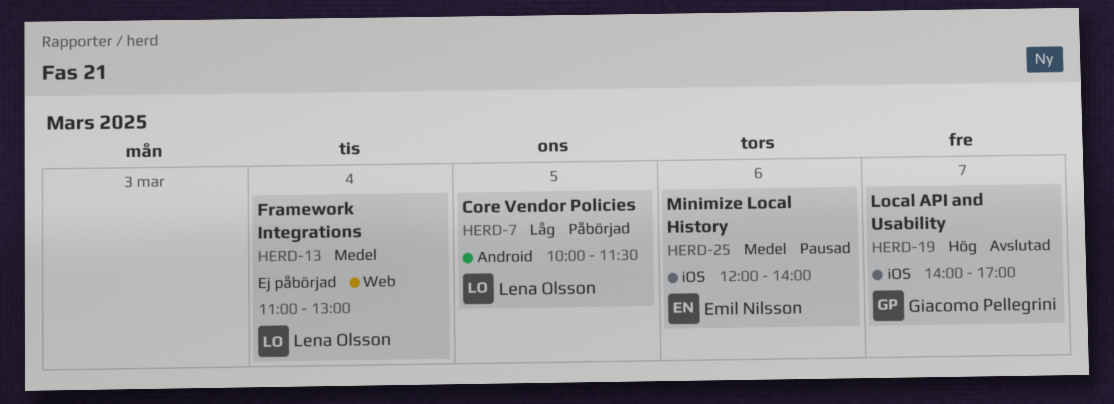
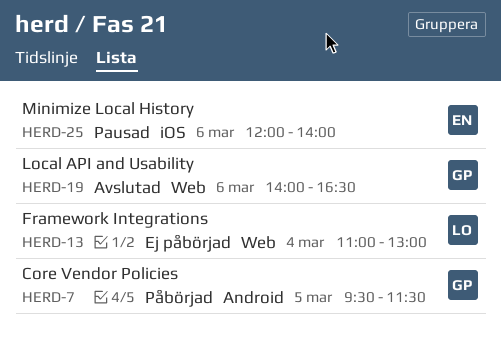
HERD-7, owner: Lena Olsson -> Giacomo Pellegrini
HERD-7, begins: 10:00 -> 09:30
HERD-19, label: iOS -> Web
HERD-19, day: Mar 7 -> Mar 6
HERD-19, ends: 17:00 -> 16:30

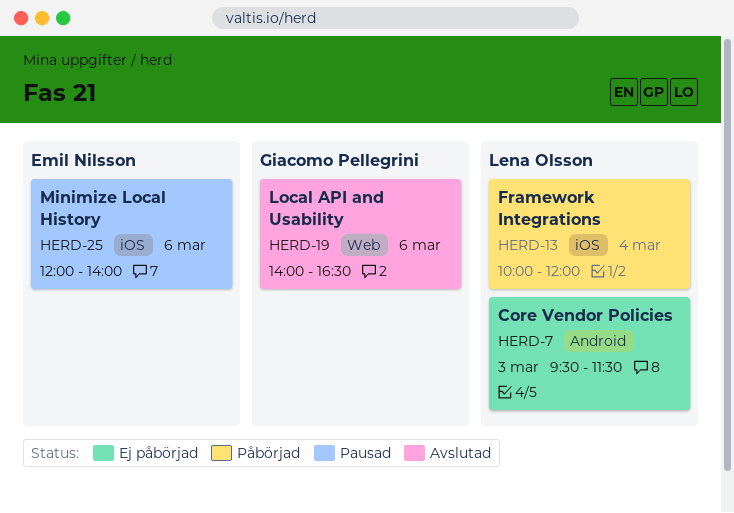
HERD-7, status: Påbörjad -> Ej påbörjad
HERD-7, owner: Giacomo Pellegrini -> Lena Olsson
HERD-7, day: Mar 5 -> Mar 3
HERD-13, status: Ej påbörjad -> Påbörjad
HERD-13, label: Web -> iOS
HERD-13, begins: 11:00 -> 10:00
HERD-13, ends: 13:00 -> 12:00

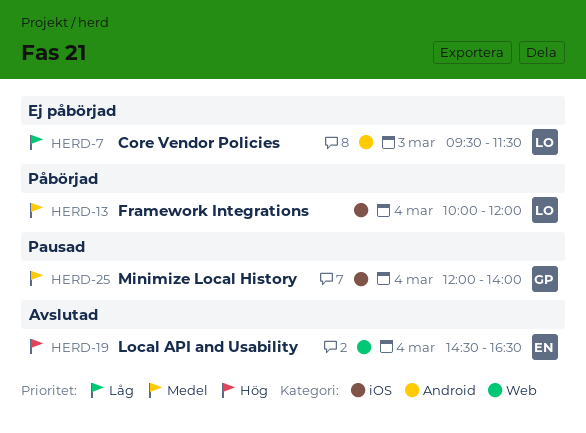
HERD-19, owner: Giacomo Pellegrini -> Emil Nilsson
HERD-19, day: Mar 6 -> Mar 4
HERD-19, begins: 14:00 -> 14:30
HERD-25, owner: Emil Nilsson -> Giacomo Pellegrini
HERD-25, day: Mar 6 -> Mar 4

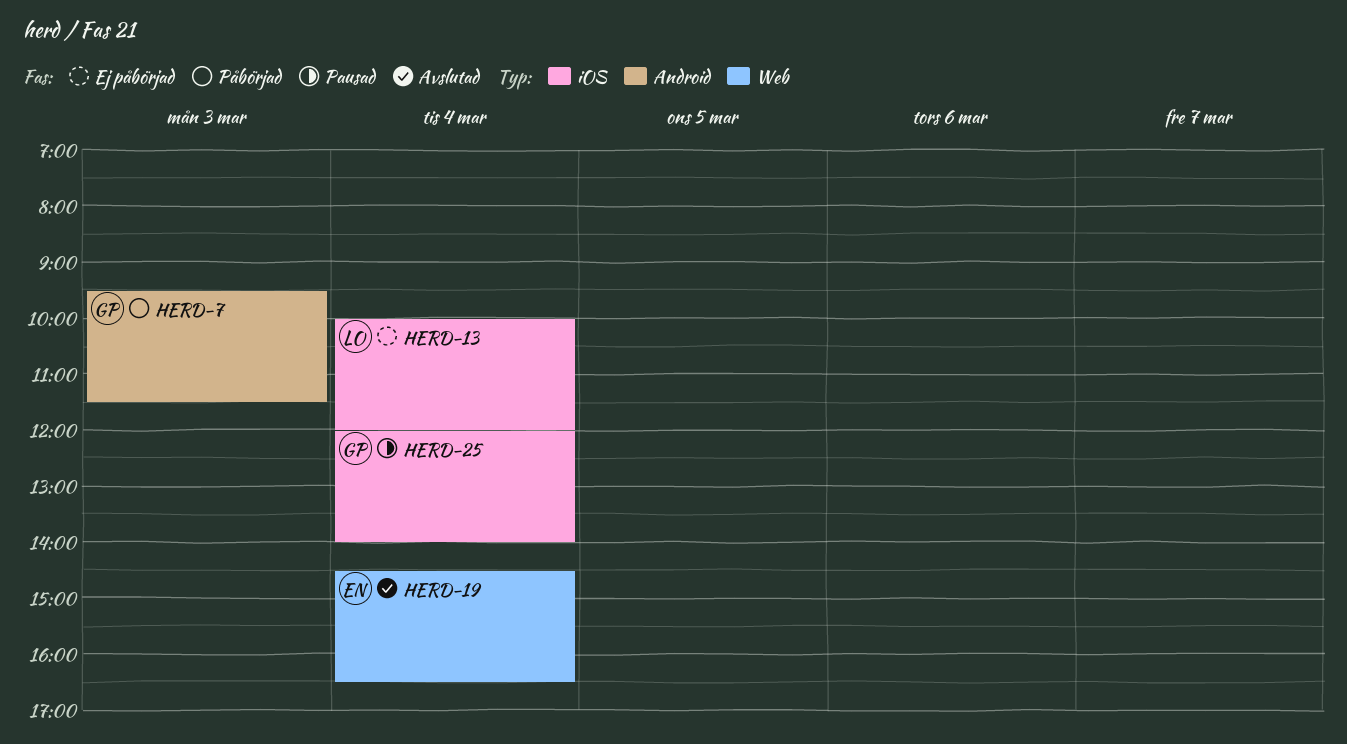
HERD-7, status: Ej påbörjad -> Påbörjad
HERD-7, owner: LO -> GP
HERD-13, status: Påbörjad -> Ej påbörjad

